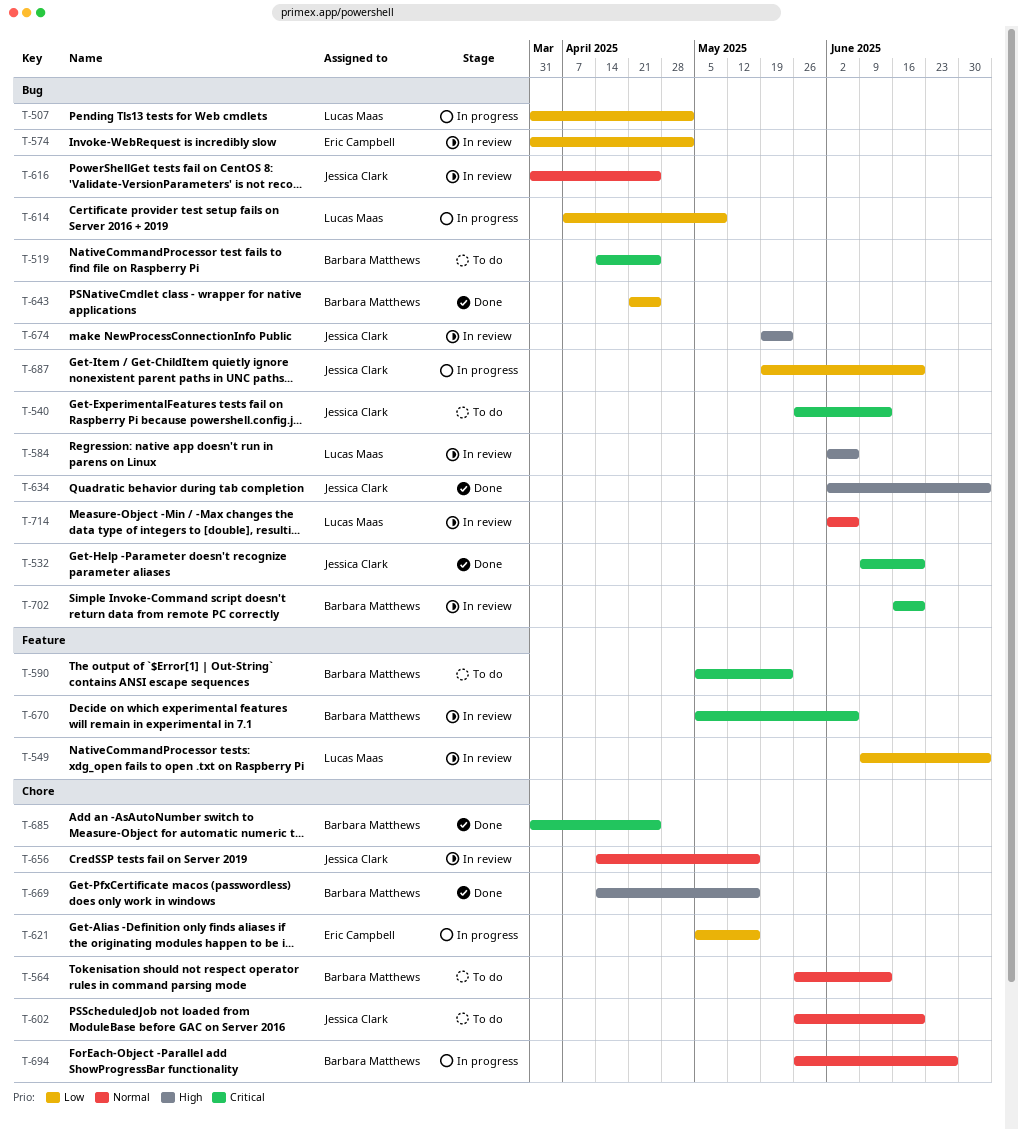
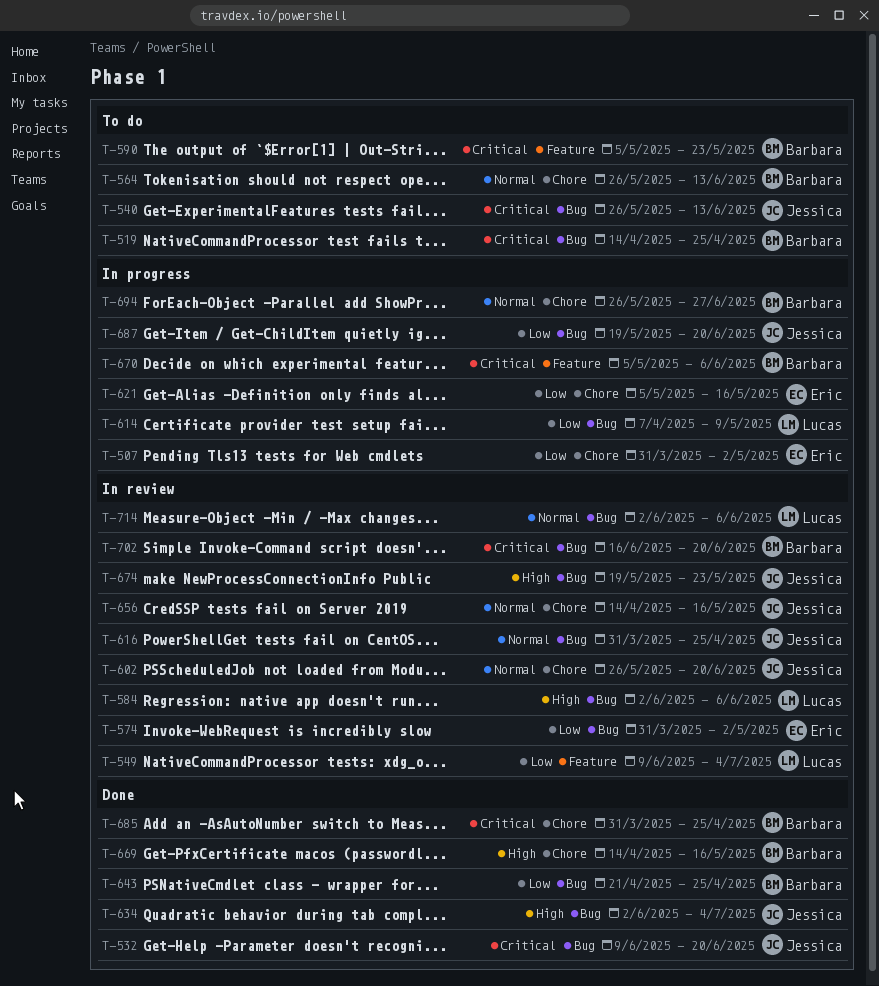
T-507, owner: Lucas Maas -> Eric Campbell
T-507, label: Bug -> Chore
T-602, status: To do -> In review
T-670, status: In review -> In progress

